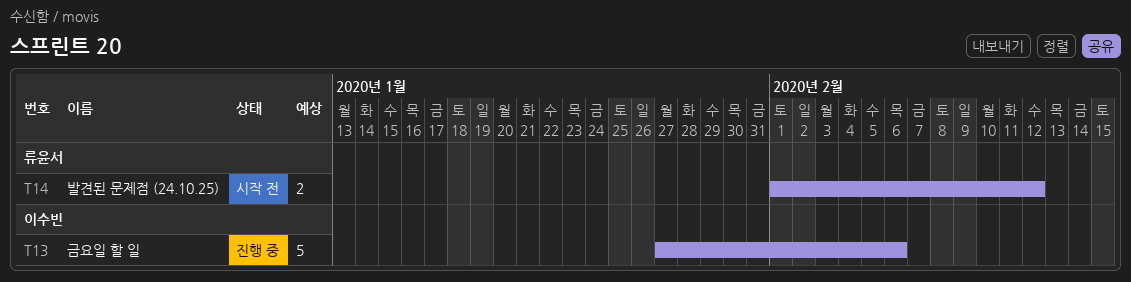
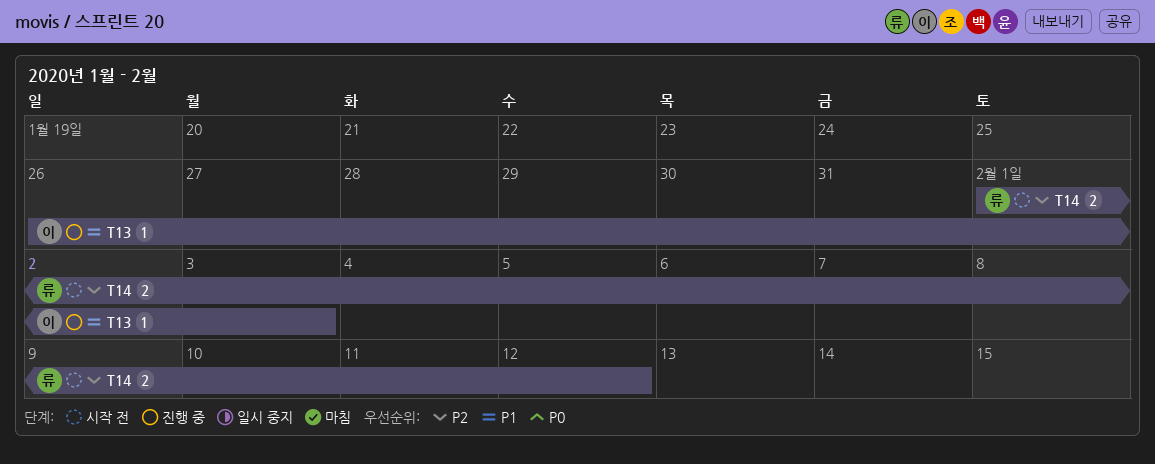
T13, estimate: 5 -> 1
T13, start: Jan 27 -> Jan 26
T13, due: Feb 6 -> Feb 3

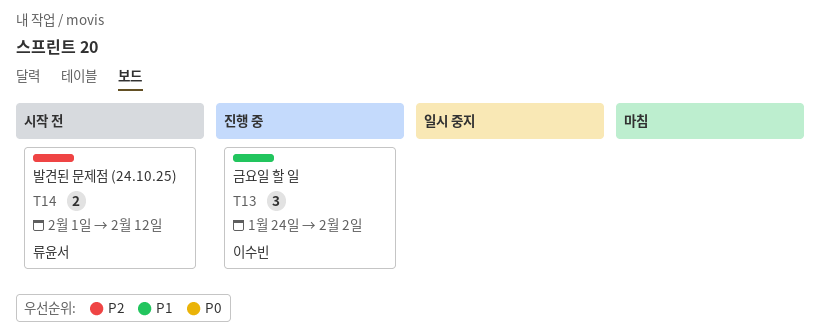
T13, estimate: 1 -> 3
T13, start: Jan 26 -> Jan 24
T13, due: Feb 3 -> Feb 2

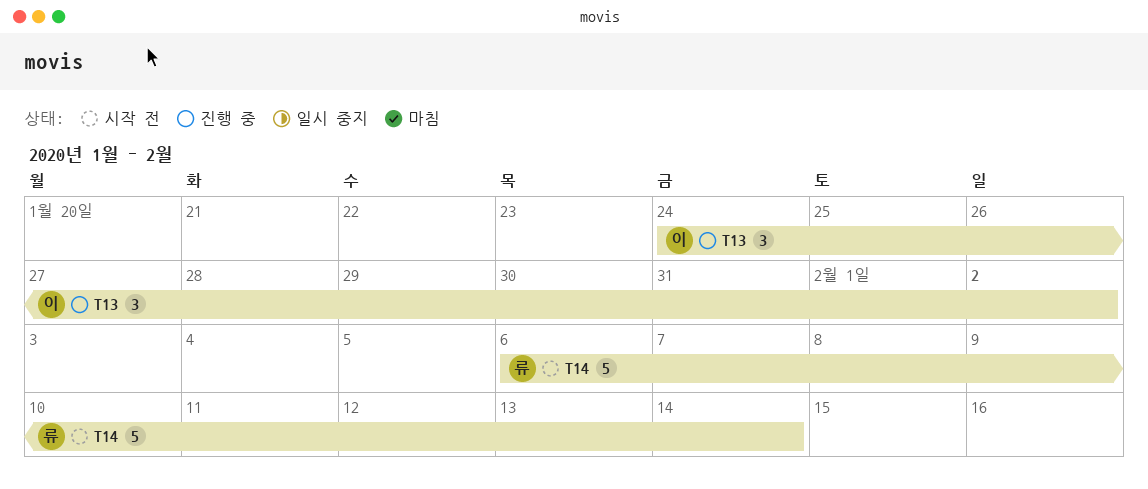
T14, estimate: 2 -> 5
T14, start: Feb 1 -> Feb 6
T14, due: Feb 12 -> Feb 14

